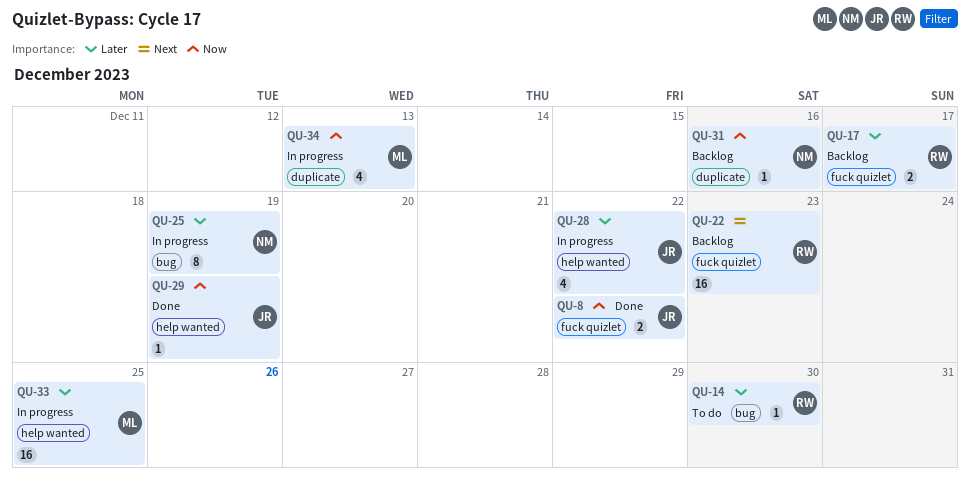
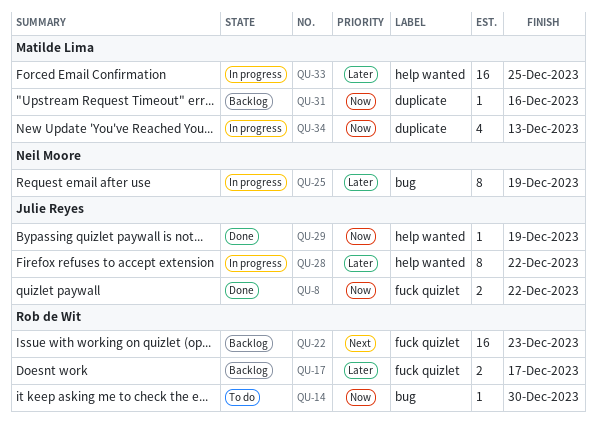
QU-14, priority: Later -> Now
QU-28, estimate: 4 -> 8
QU-31, owner: Neil Moore -> Matilde Lima

